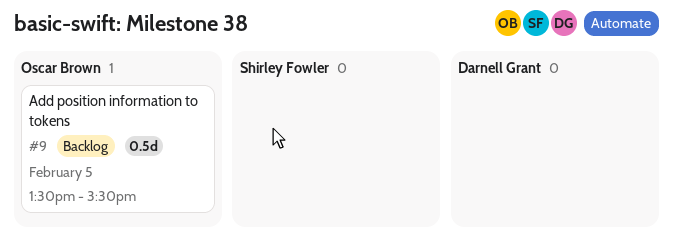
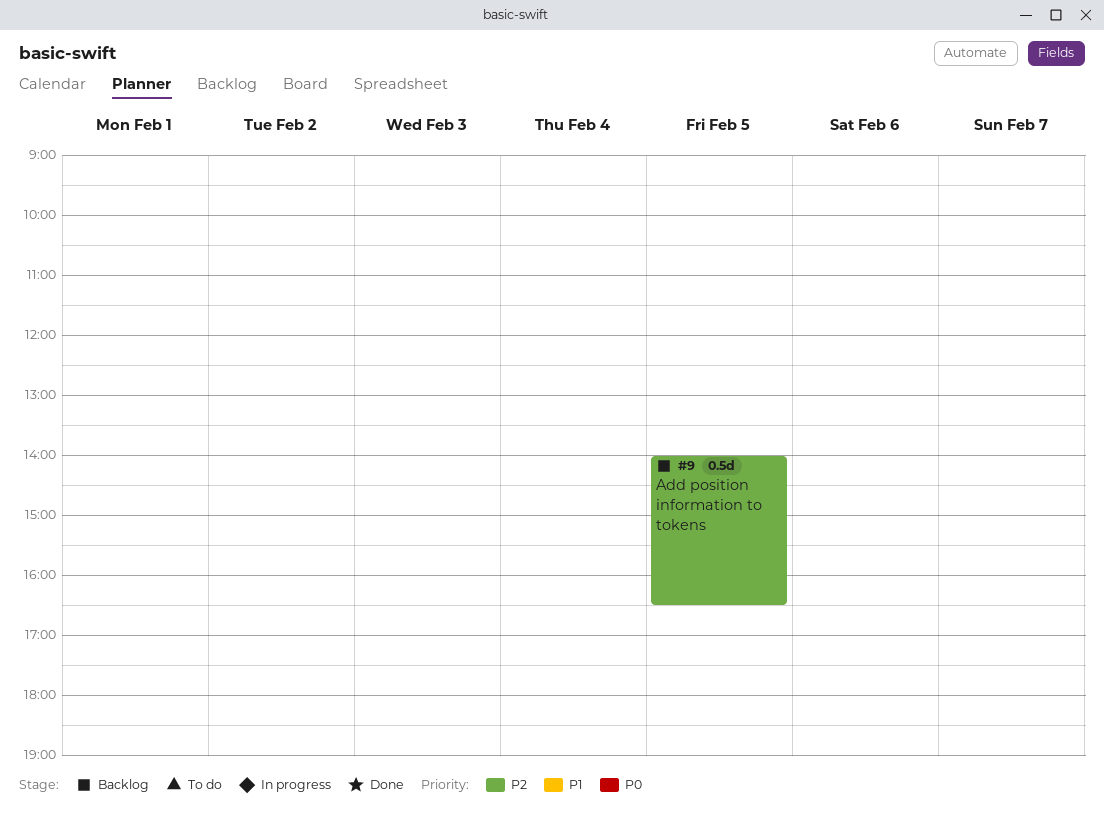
#9, begins: 13:30 -> 14:00
#9, ends: 15:30 -> 16:30

